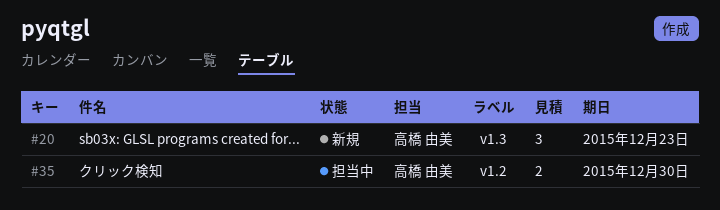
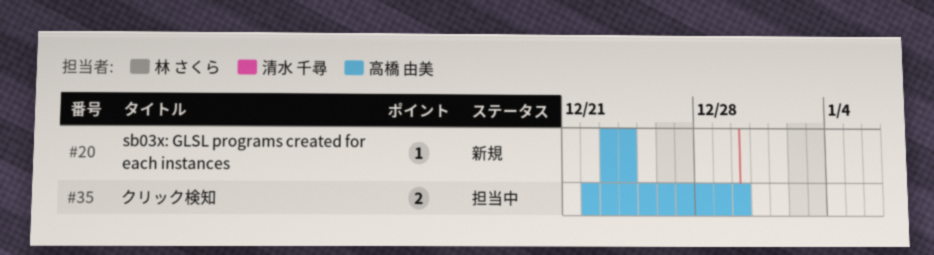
#20, estimate: 3 -> 1
#20, due: Dec 23 -> Dec 24

